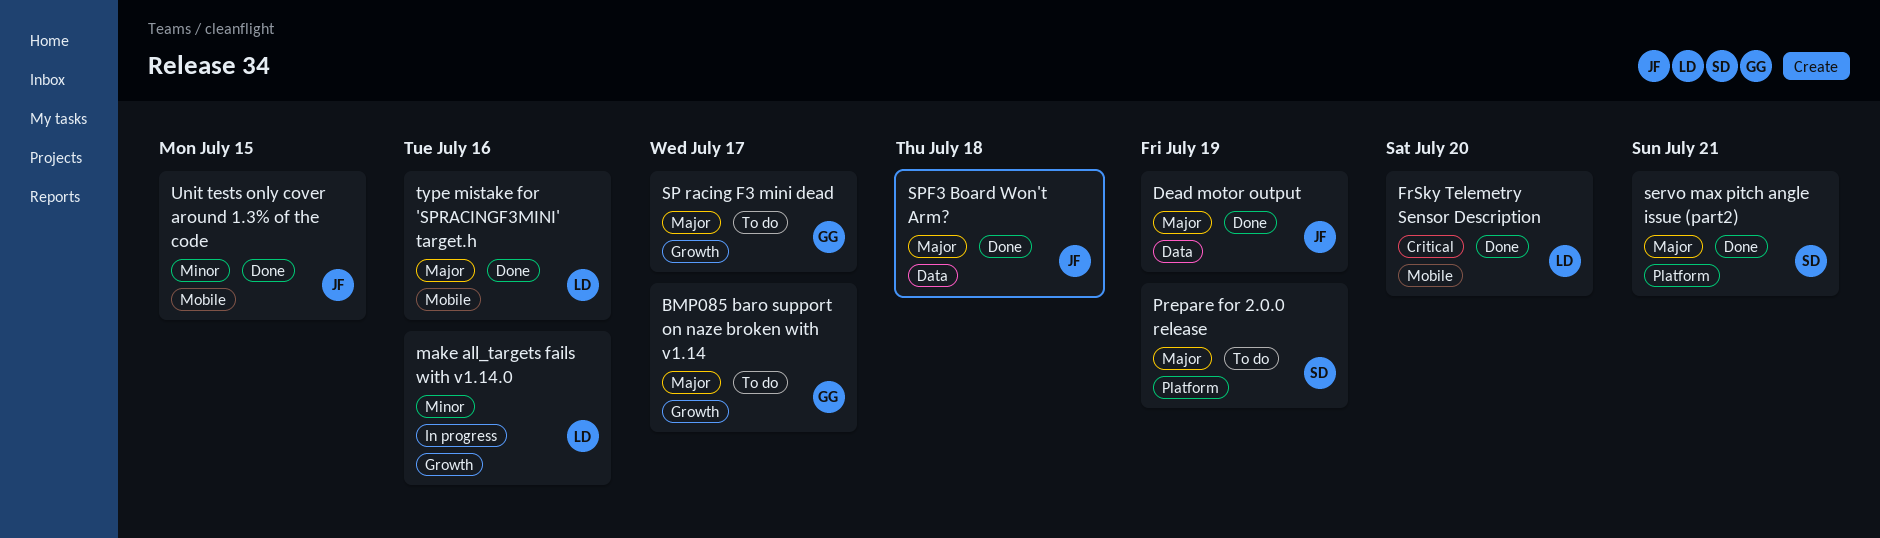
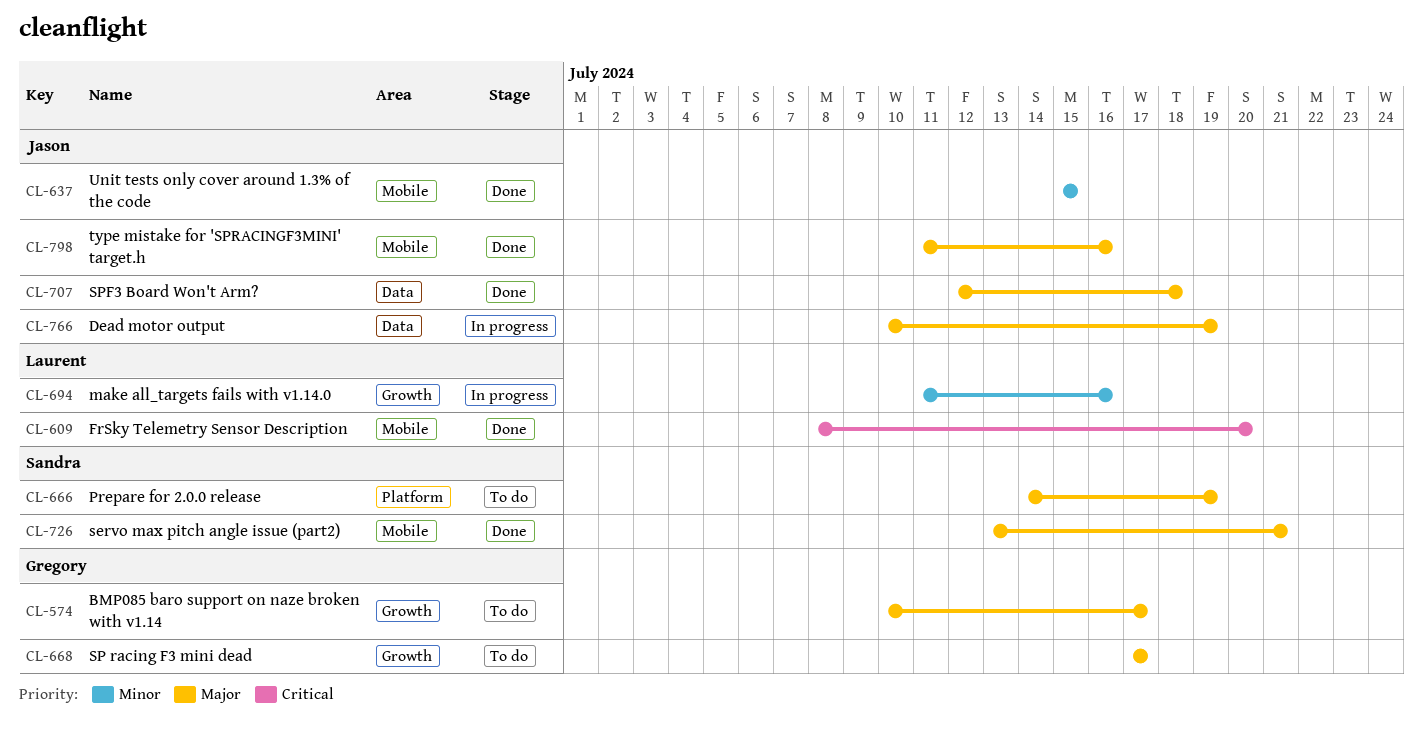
Dead motor output, status: Done -> In progress
servo max pitch angle issue (part2), label: Platform -> Mobile
type mistake for 'SPRACINGF3MINI' target.h, owner: Laurent -> Jason

